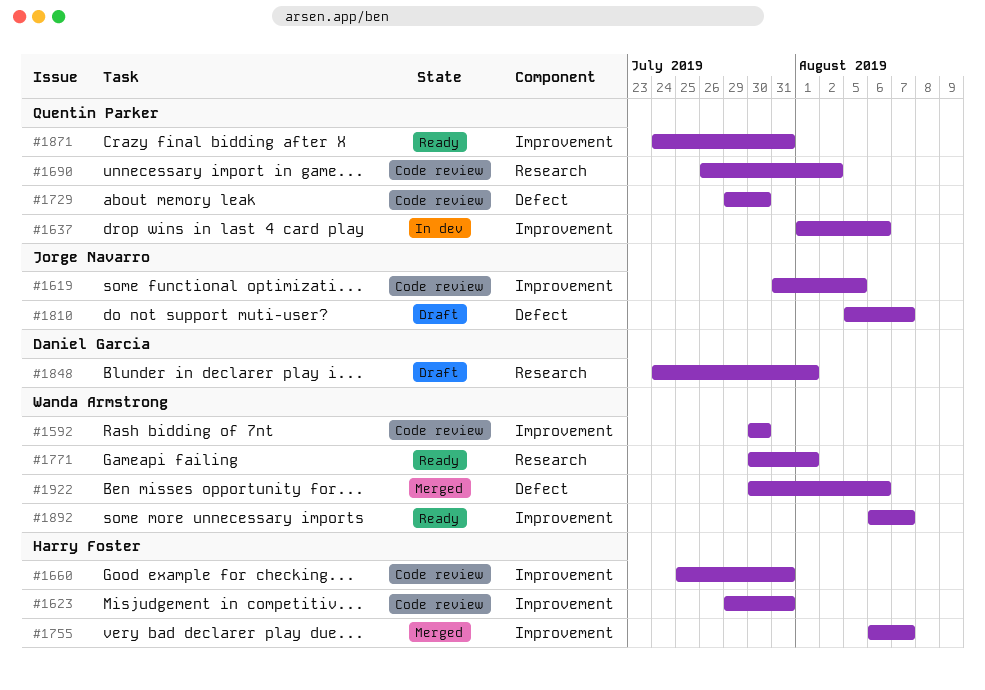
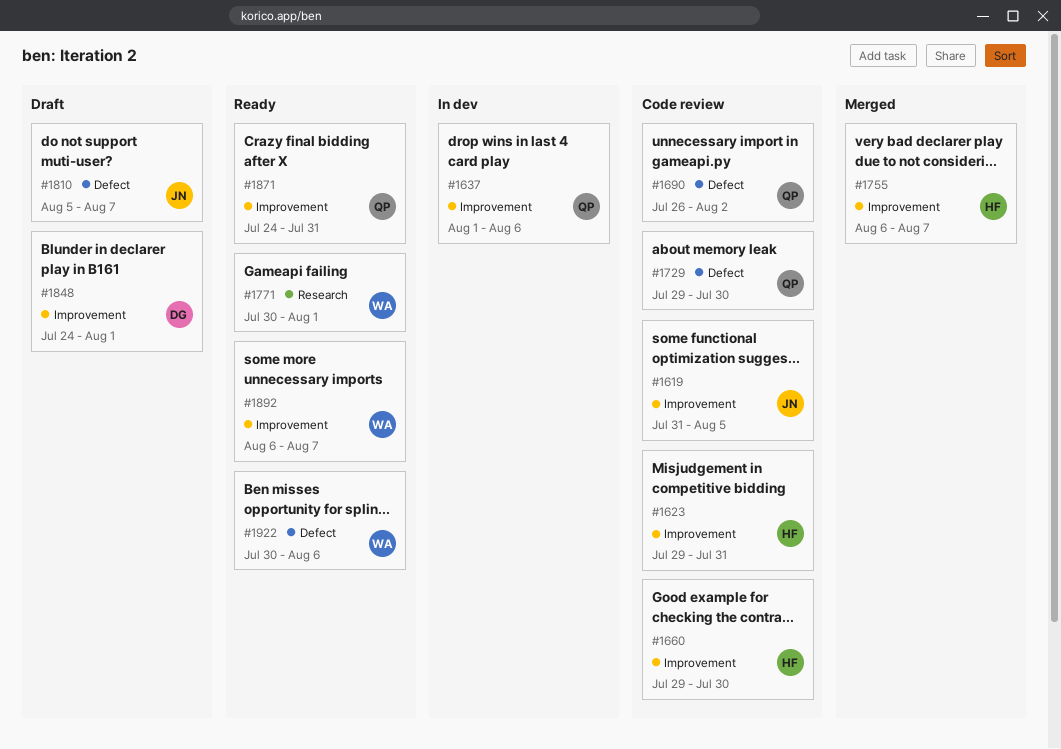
#1592: present -> none
#1660, start: Jul 25 -> Jul 29
#1660, due: Jul 31 -> Jul 30
#1690, label: Research -> Defect
#1848, label: Research -> Improvement
#1922, status: Merged -> Ready

